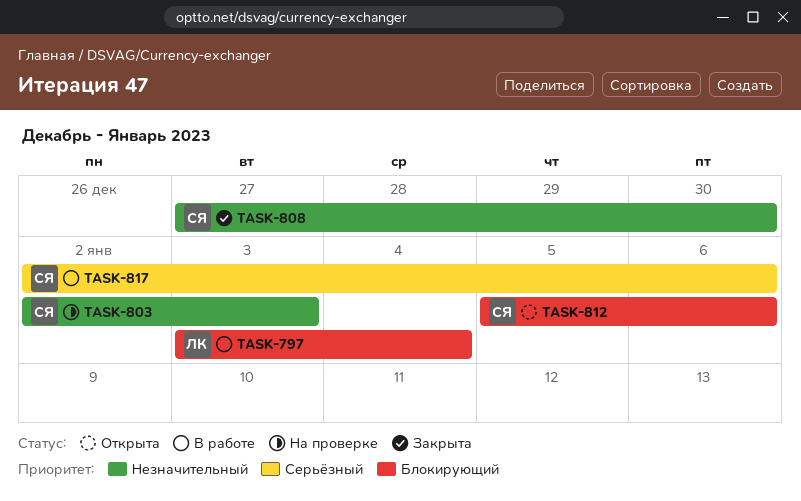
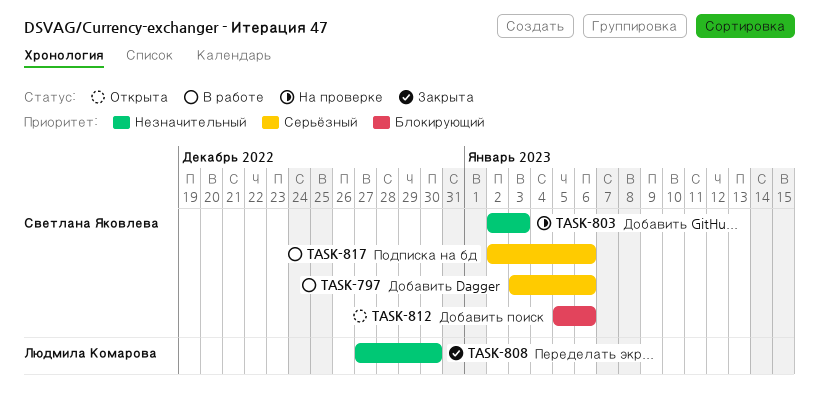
TASK-797, owner: Людмила Комарова -> Светлана Яковлева
TASK-797, priority: Блокирующий -> Серьёзный
TASK-797, due: Jan 4 -> Jan 6
TASK-808, owner: Светлана Яковлева -> Людмила Комарова

